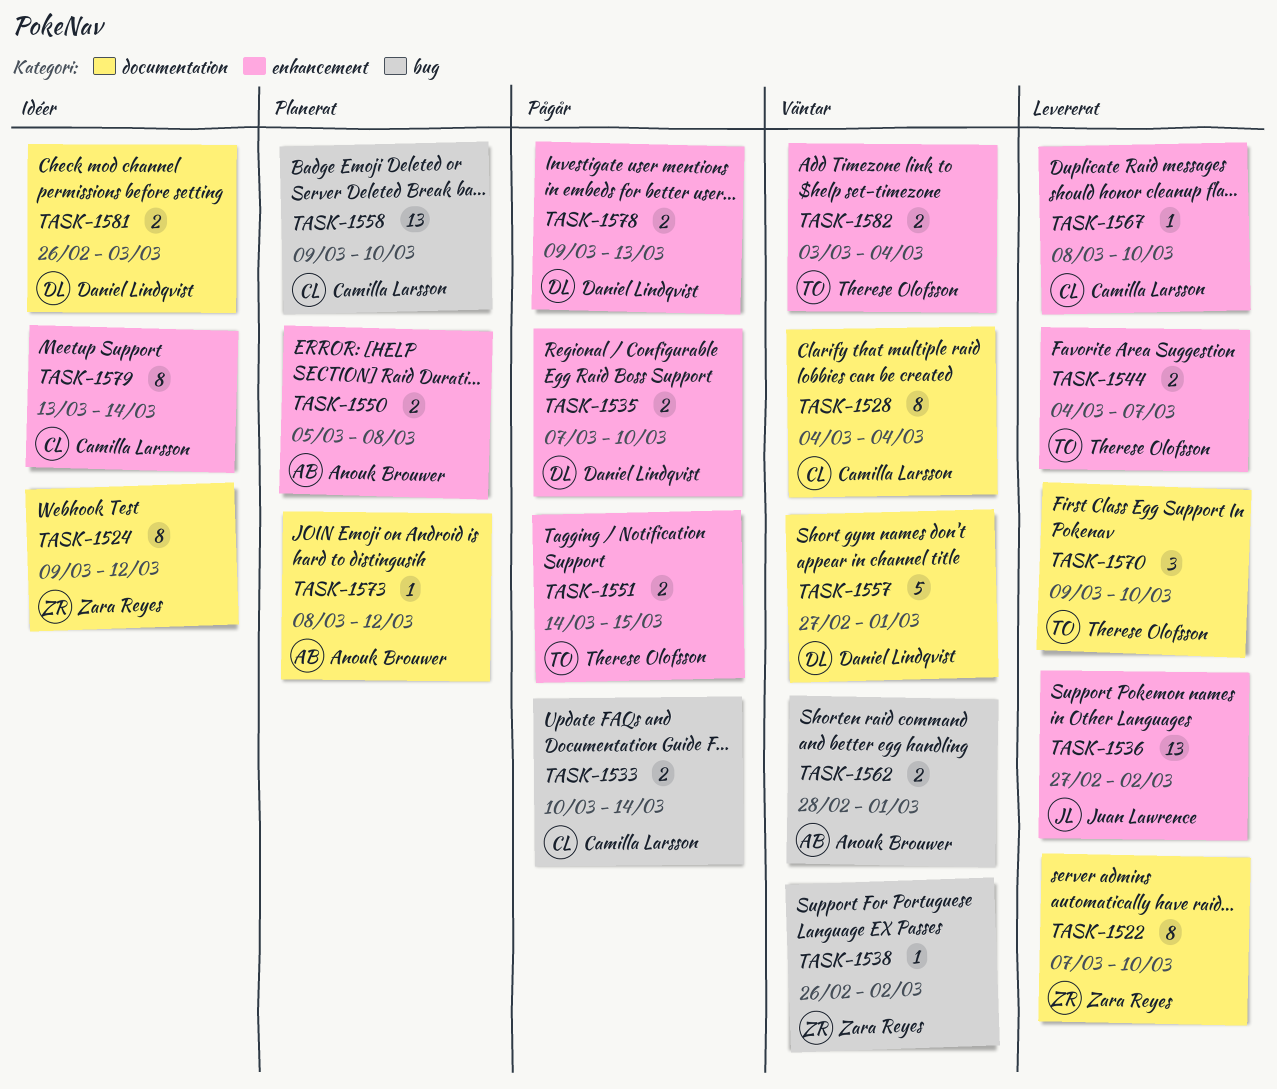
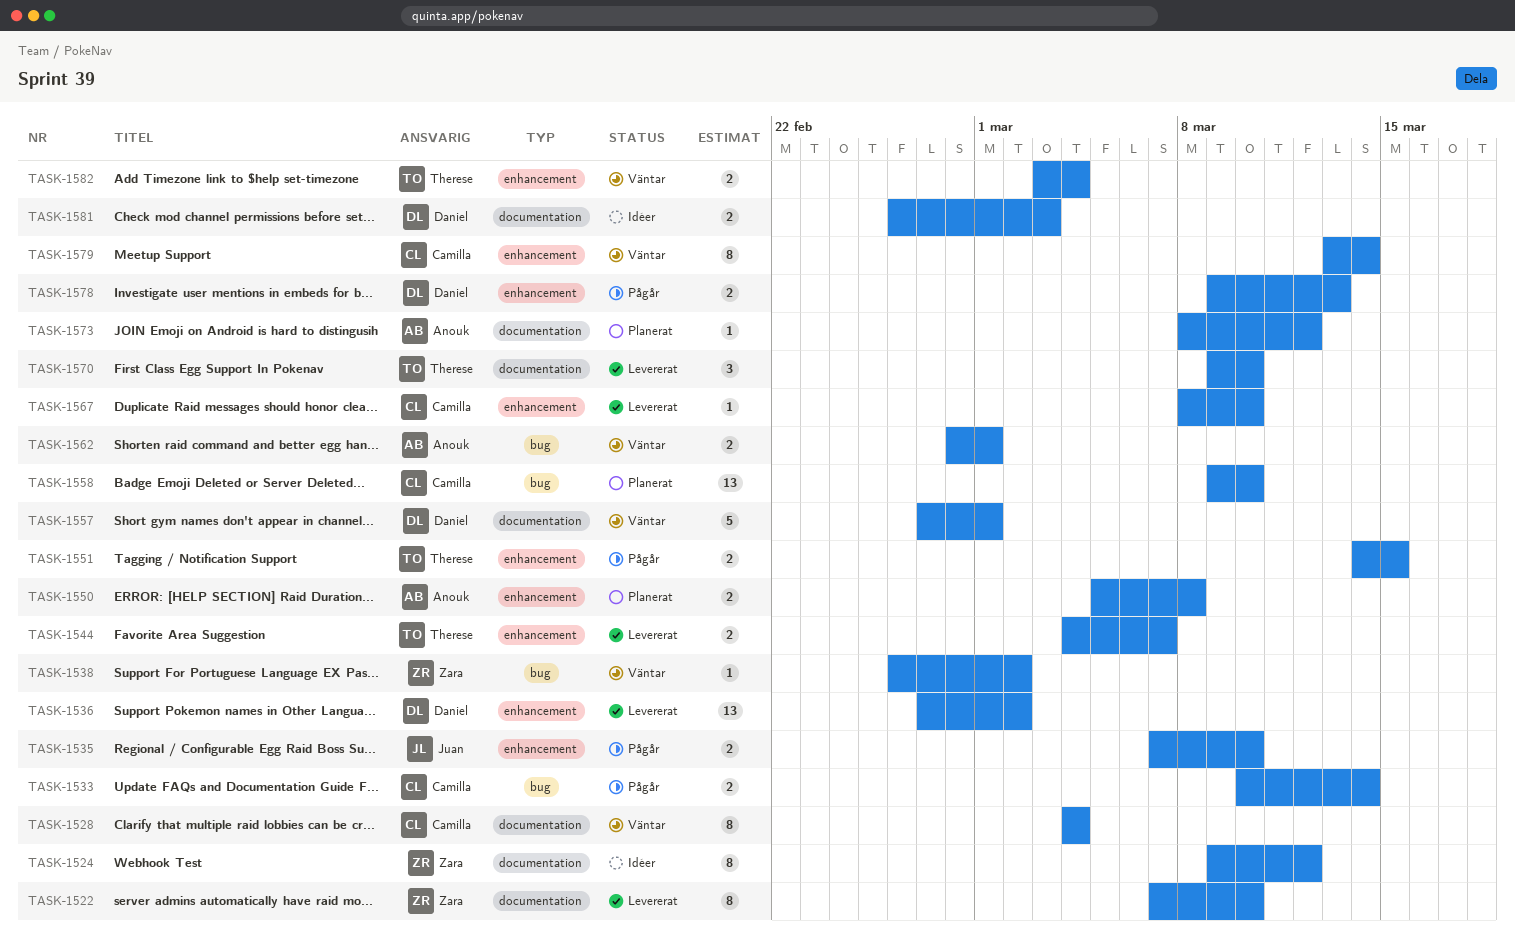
TASK-1535, owner: Daniel Lindqvist -> Juan Lawrence
TASK-1536, owner: Juan Lawrence -> Daniel Lindqvist
TASK-1579, status: Idéer -> Väntar

